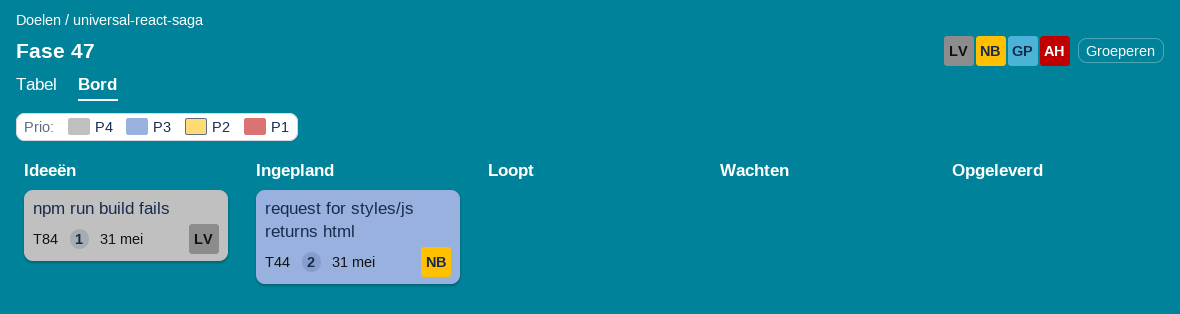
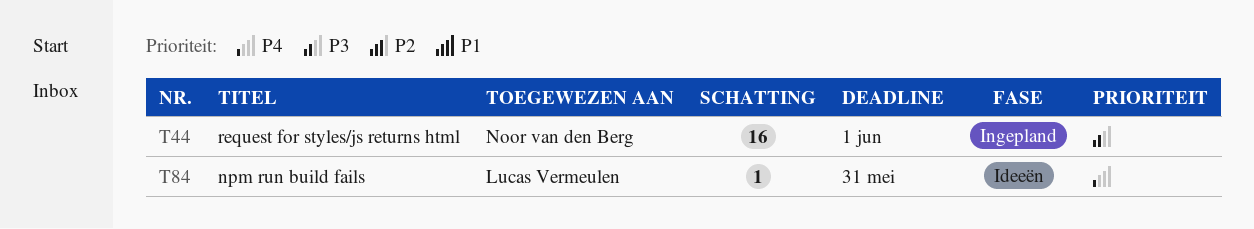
T44, estimate: 2 -> 16
T44, due: May 31 -> Jun 1

